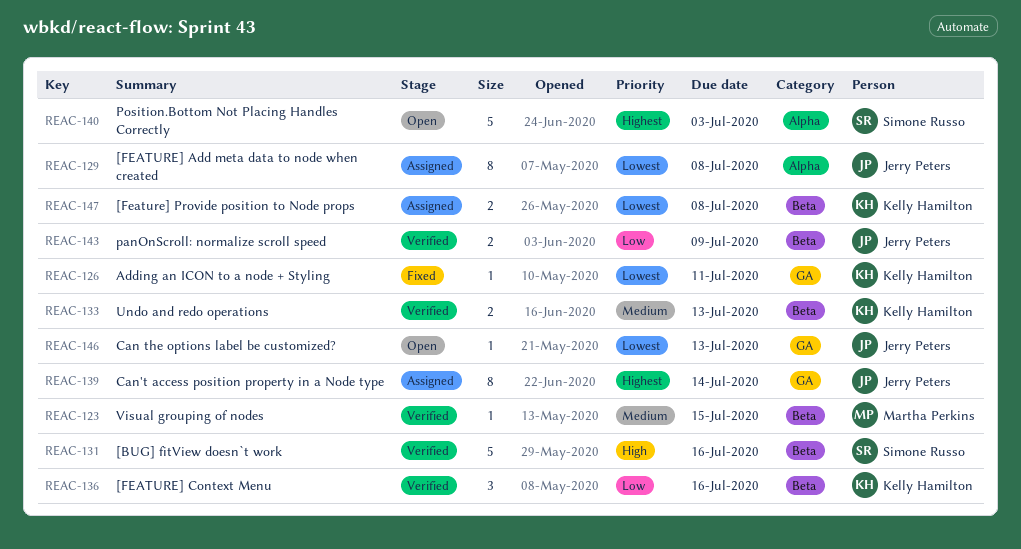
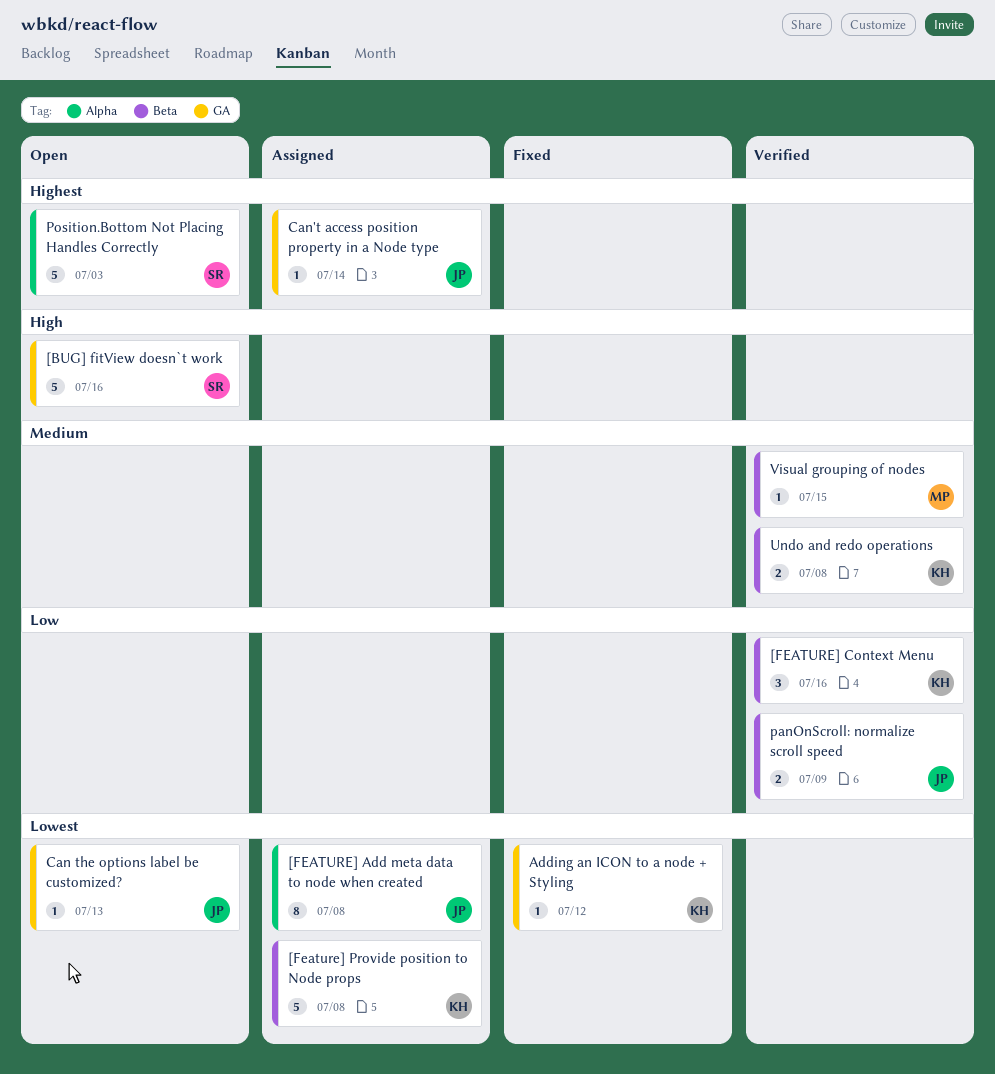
[BUG] fitView doesn`t work, status: Verified -> Open
[BUG] fitView doesn`t work, label: Beta -> GA
[Feature] Provide position to Node props, estimate: 2 -> 5
Adding an ICON to a node + Styling, due: Jul 11 -> Jul 12
Can't access position property in a Node type, estimate: 8 -> 1
Undo and redo operations, due: Jul 13 -> Jul 8

